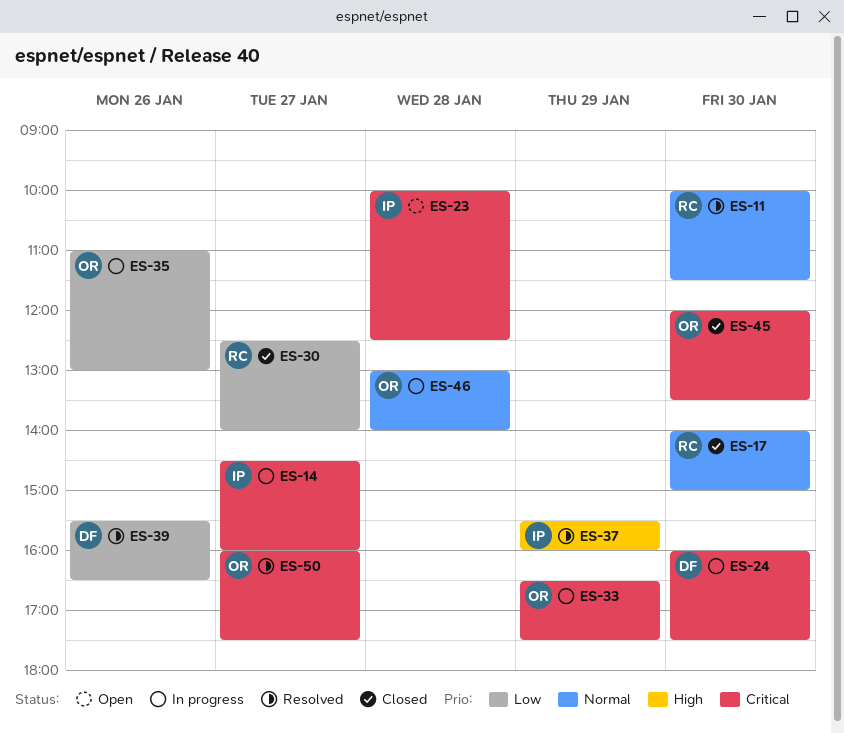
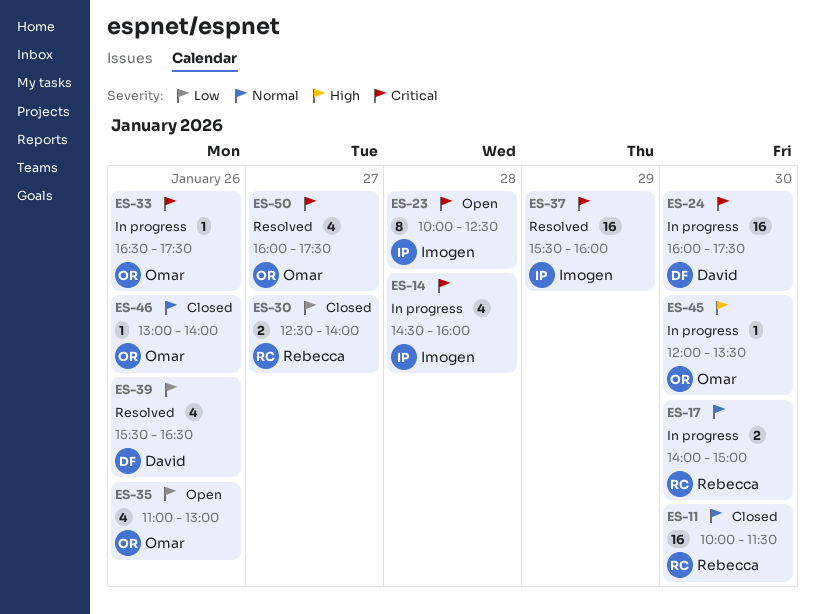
ES-11, status: Resolved -> Closed
ES-14, day: Jan 27 -> Jan 28
ES-17, status: Closed -> In progress
ES-33, day: Jan 29 -> Jan 26
ES-35, status: In progress -> Open
ES-37, priority: High -> Critical
ES-45, status: Closed -> In progress
ES-45, priority: Critical -> High
ES-46, status: In progress -> Closed
ES-46, day: Jan 28 -> Jan 26

